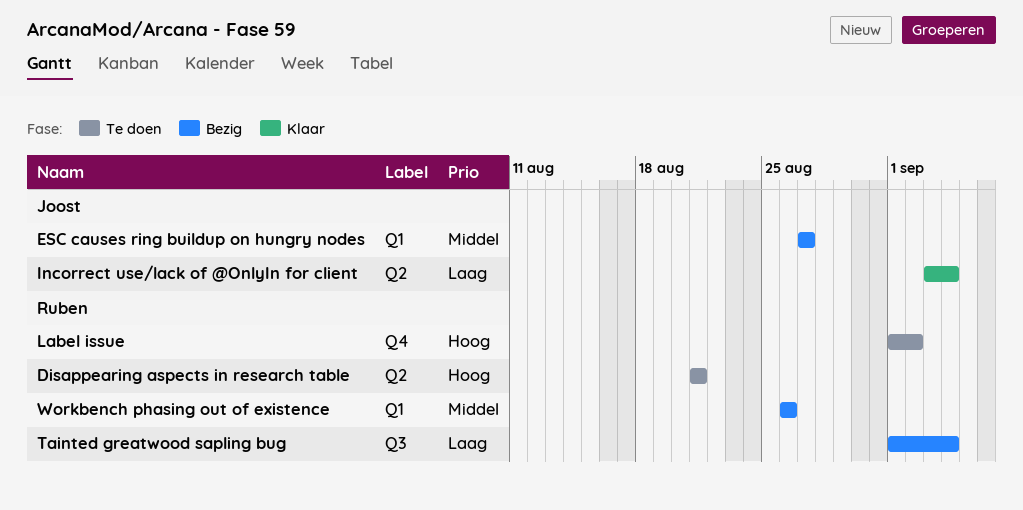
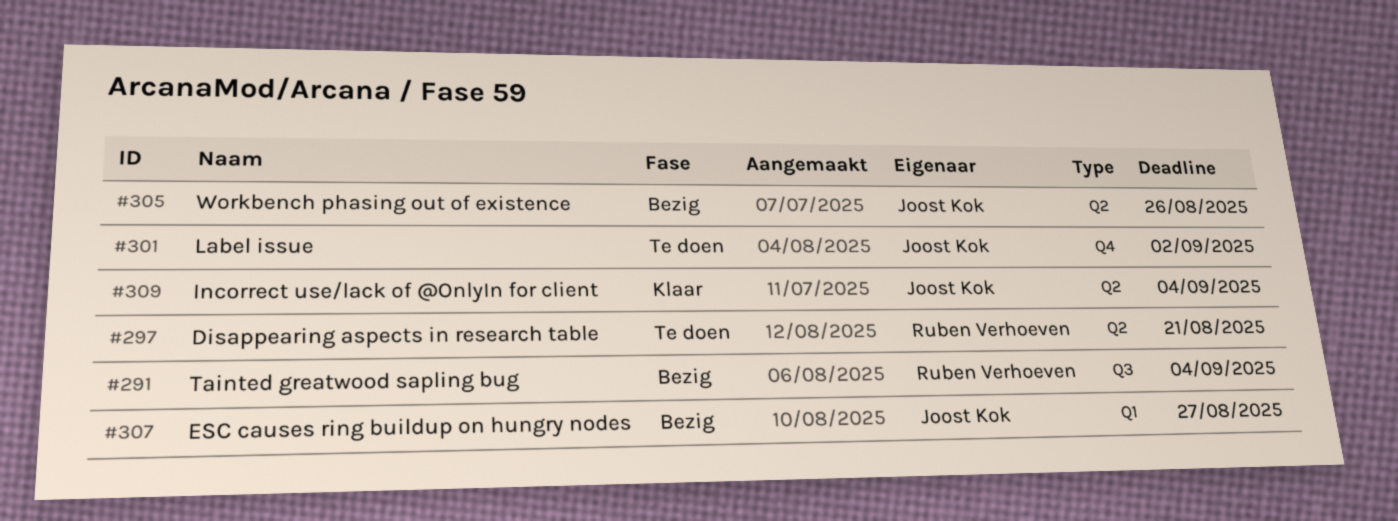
Label issue, owner: Ruben Verhoeven -> Joost Kok
Workbench phasing out of existence, owner: Ruben Verhoeven -> Joost Kok
Workbench phasing out of existence, label: Q1 -> Q2

